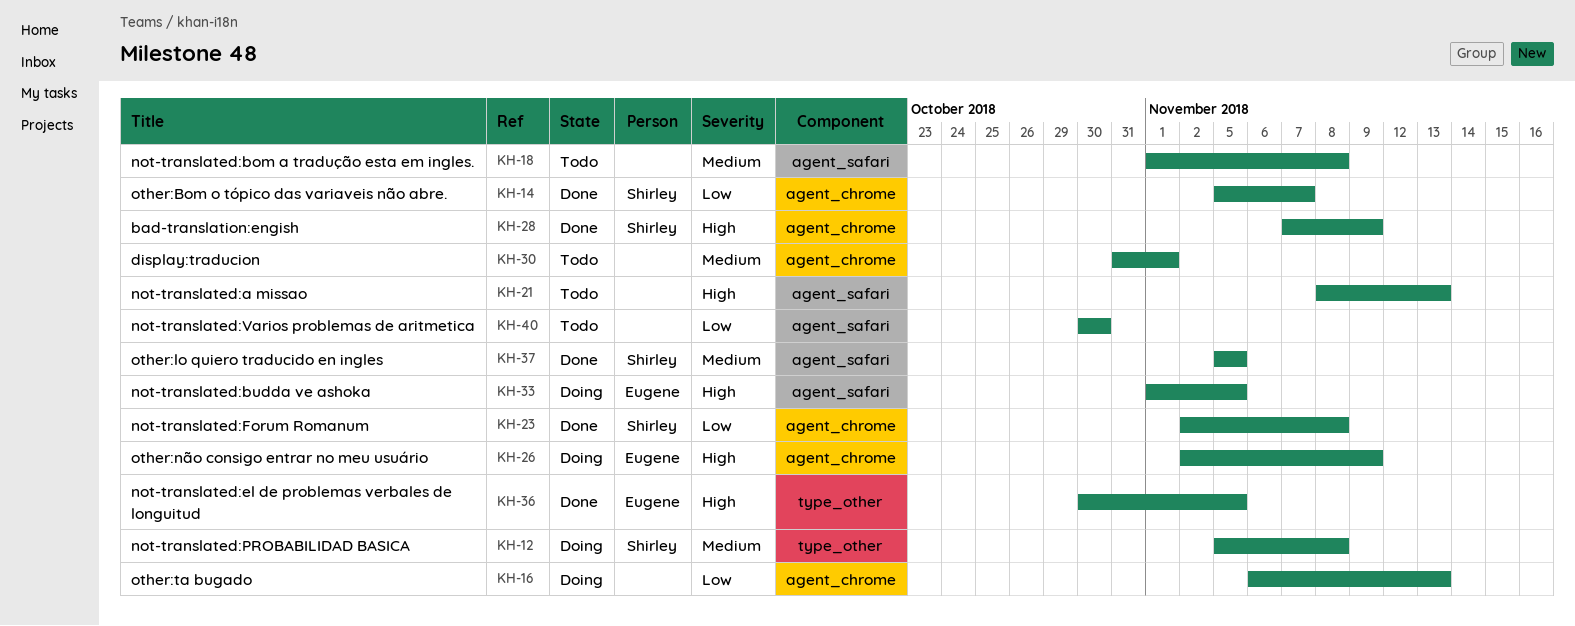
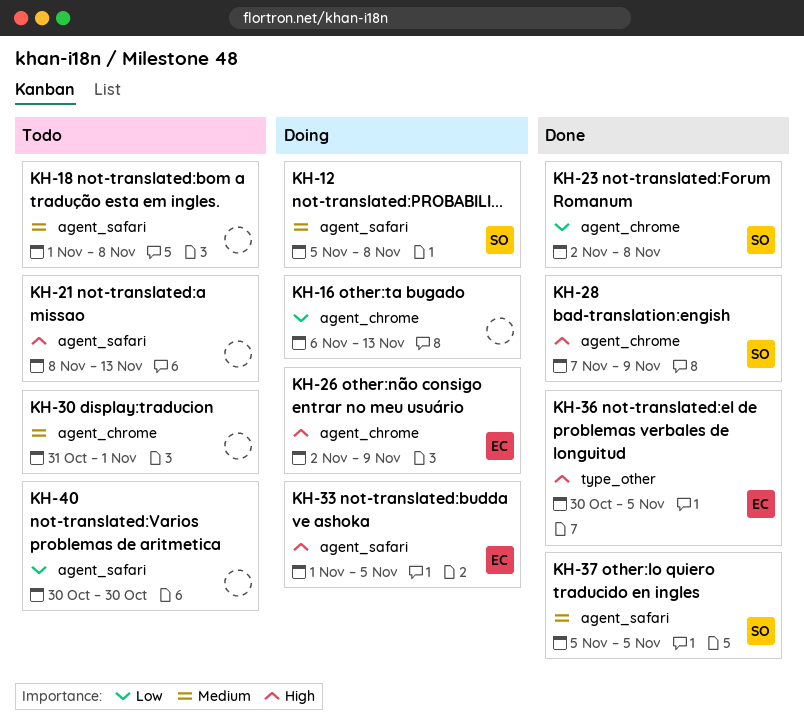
KH-12, label: type_other -> agent_safari
KH-14: present -> none

